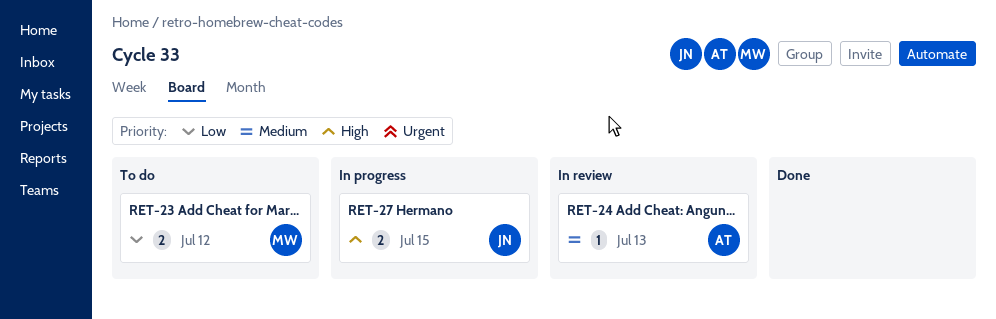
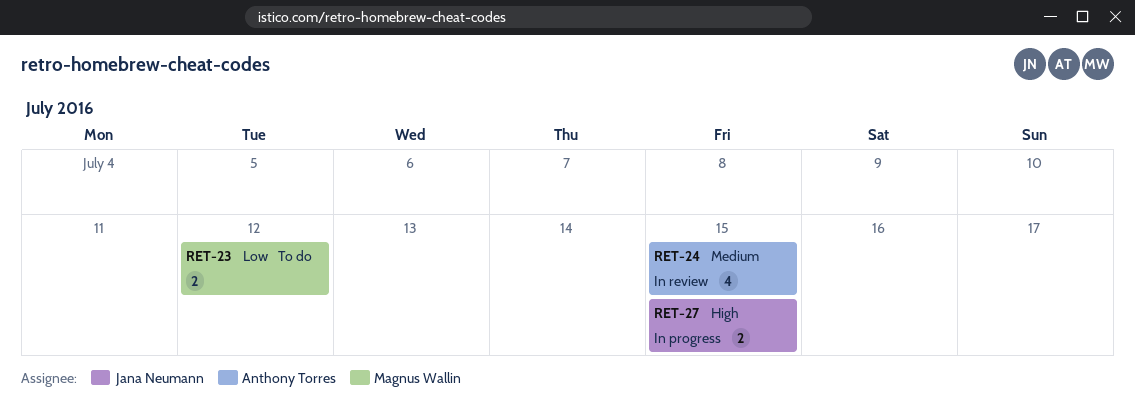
RET-24, estimate: 1 -> 4
RET-24, due: Jul 13 -> Jul 15

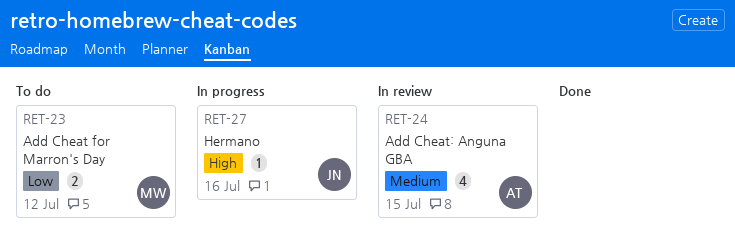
RET-27, estimate: 2 -> 1
RET-27, due: Jul 15 -> Jul 16

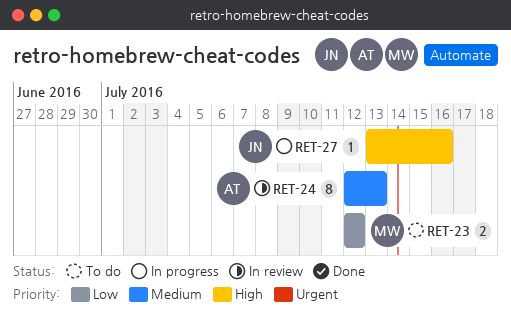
RET-24, estimate: 4 -> 8
RET-24, due: Jul 15 -> Jul 13

